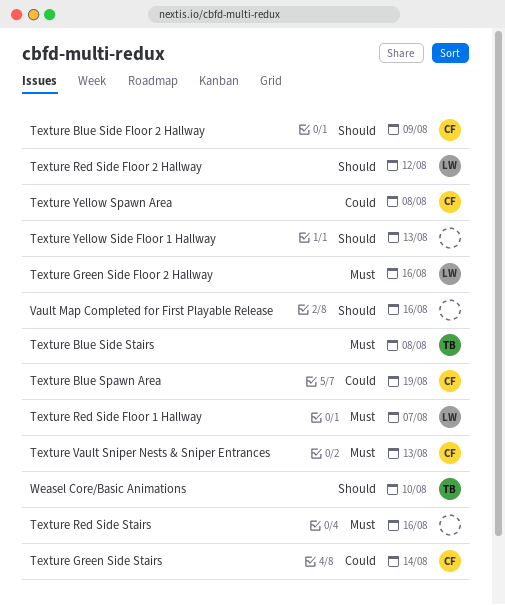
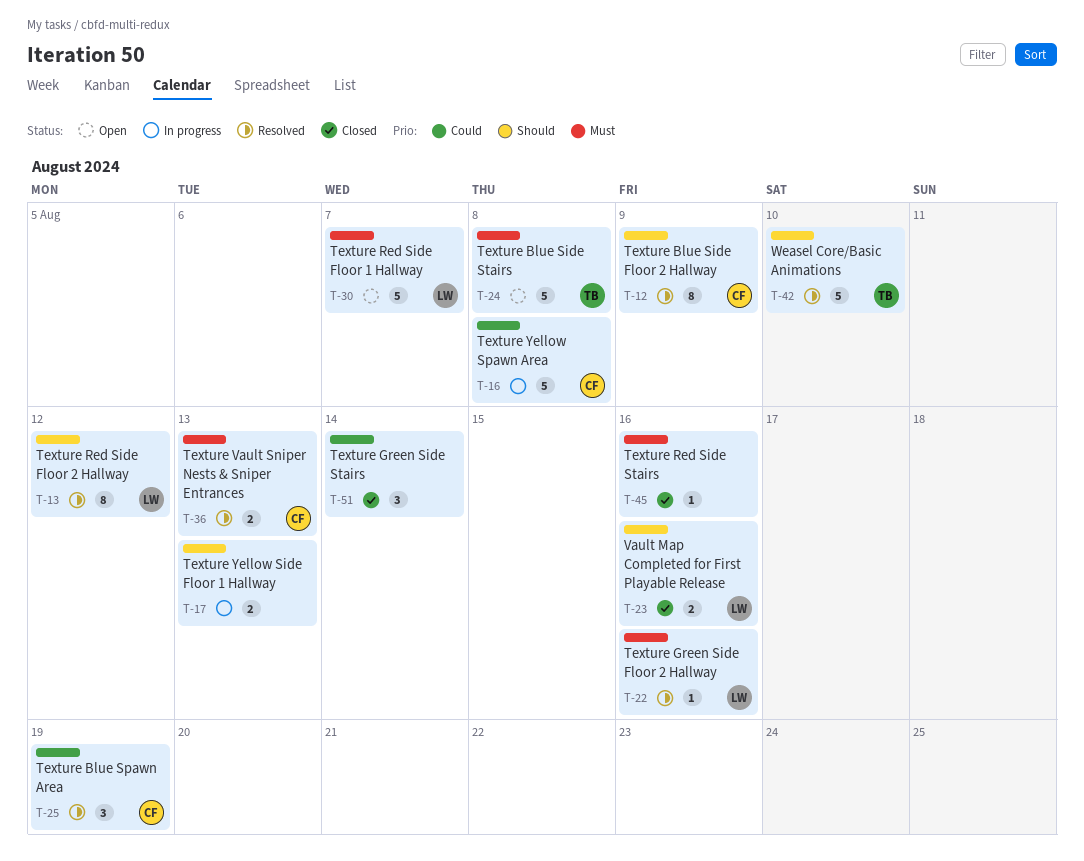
Texture Green Side Stairs, owner: CF -> none
Vault Map Completed for First Playable Release, owner: none -> LW

